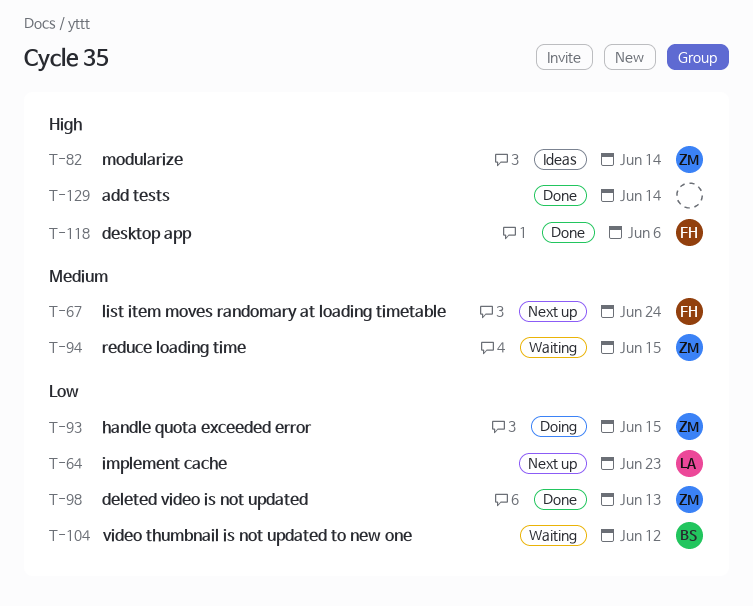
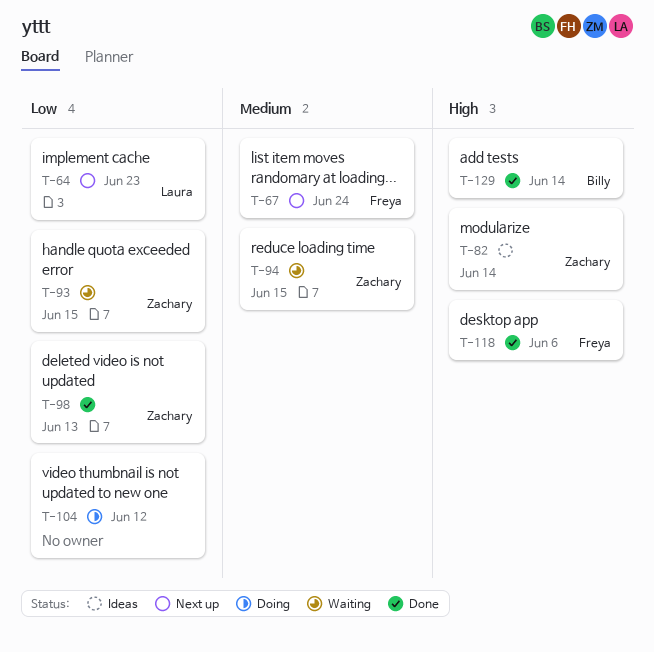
T-93, status: Doing -> Waiting
T-104, status: Waiting -> Doing
T-104, owner: Billy -> none
T-129, owner: none -> Billy

